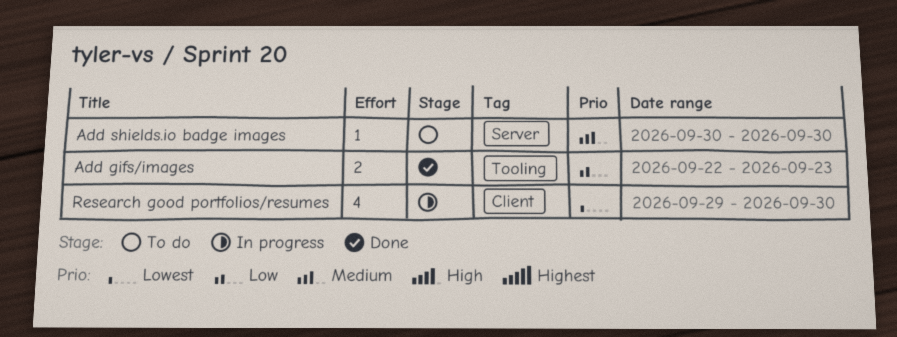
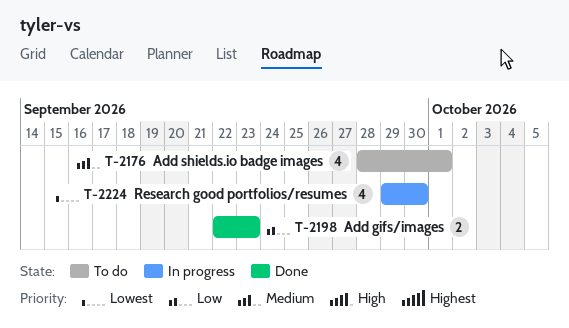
Add shields.io badge images, estimate: 1 -> 4
Add shields.io badge images, start: Sep 30 -> Sep 28
Add shields.io badge images, due: Sep 30 -> Oct 1

